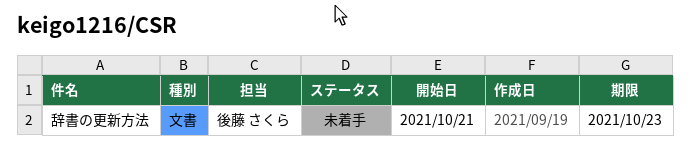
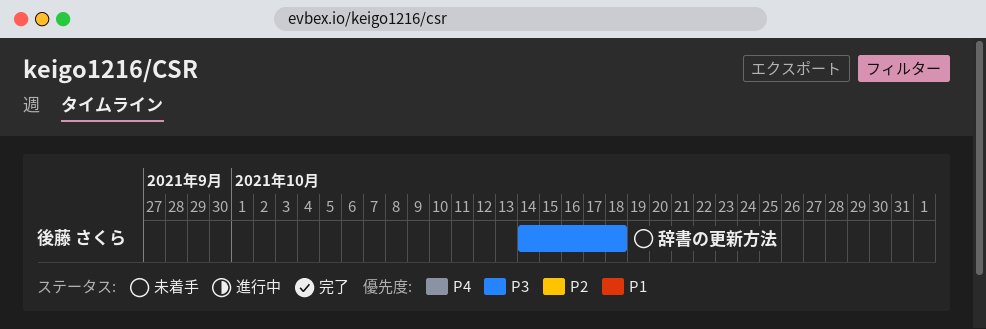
辞書の更新方法, start: Oct 21 -> Oct 14
辞書の更新方法, due: Oct 23 -> Oct 18

